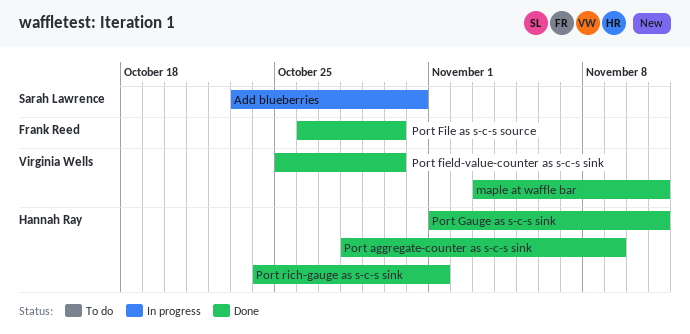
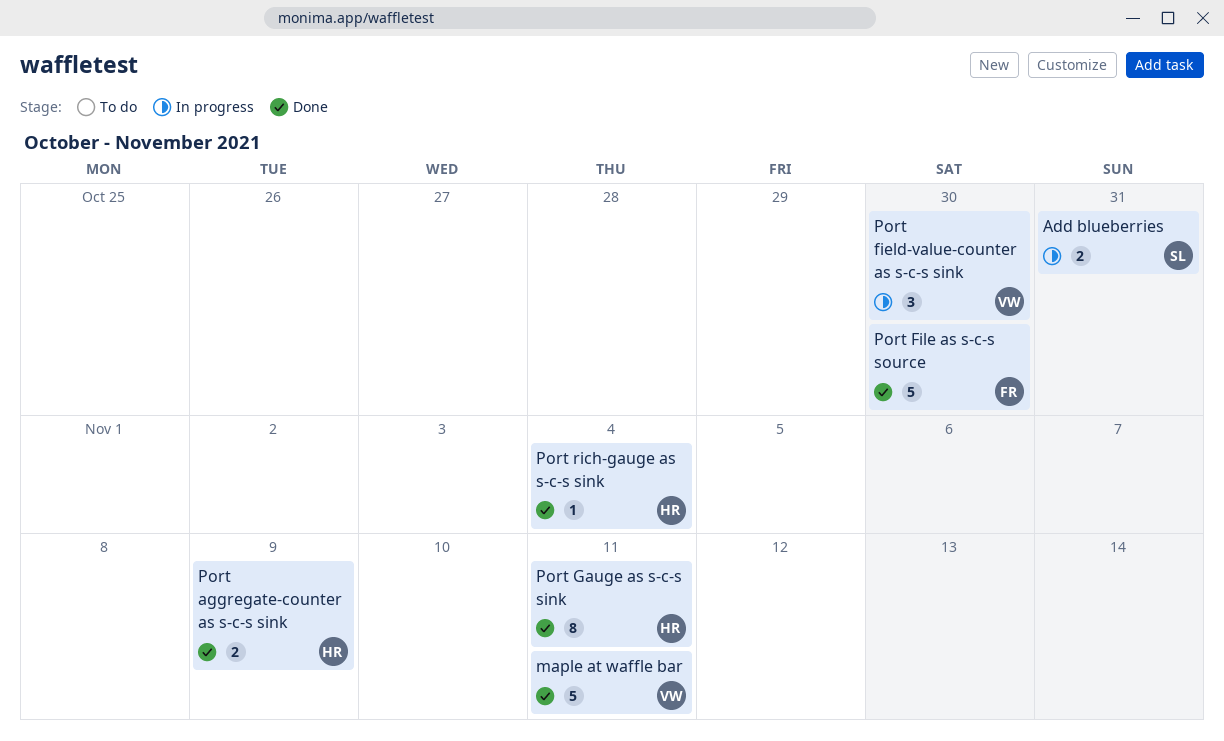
Port field-value-counter as s-c-s sink, status: Done -> In progress
Port rich-gauge as s-c-s sink, due: Nov 1 -> Nov 4

